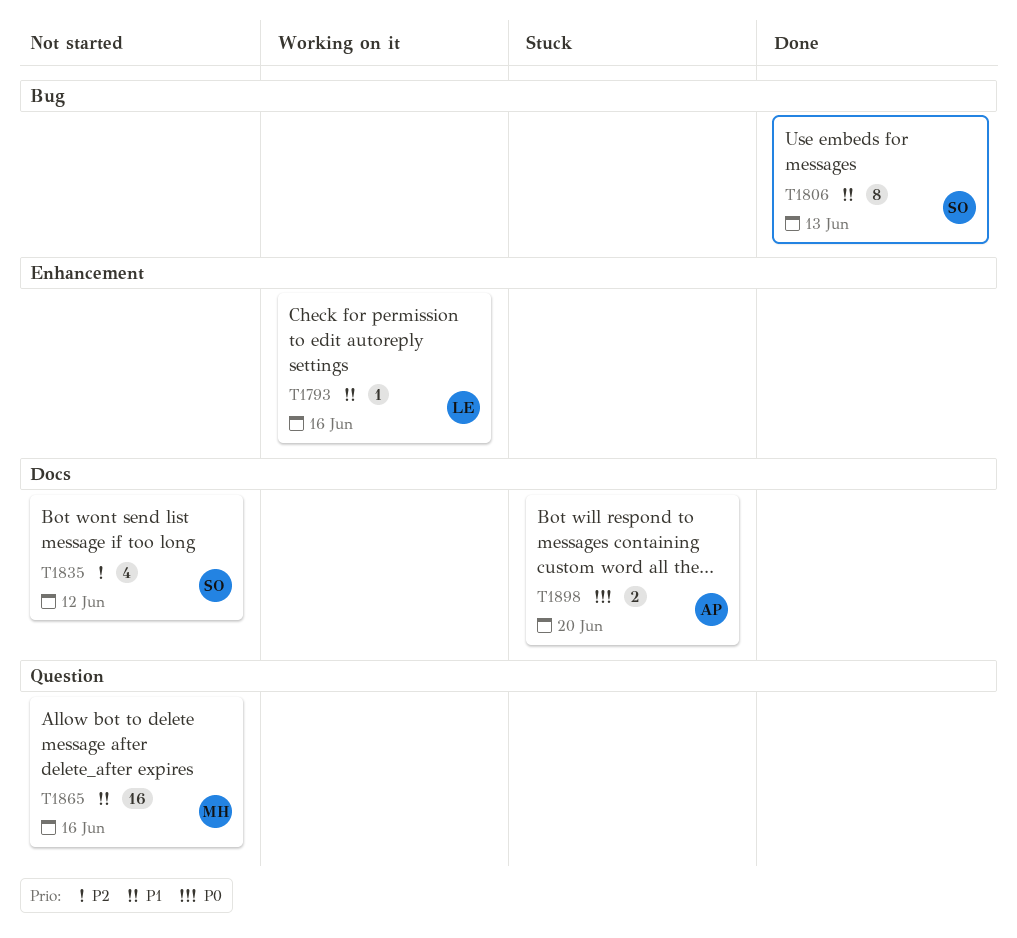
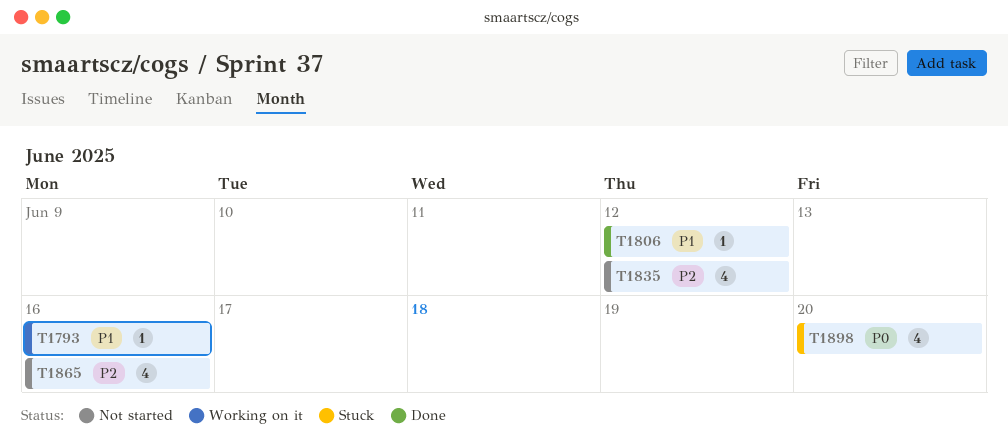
T1806, estimate: 8 -> 1
T1806, due: Jun 13 -> Jun 12
T1865, priority: P1 -> P2
T1865, estimate: 16 -> 4
T1898, estimate: 2 -> 4

